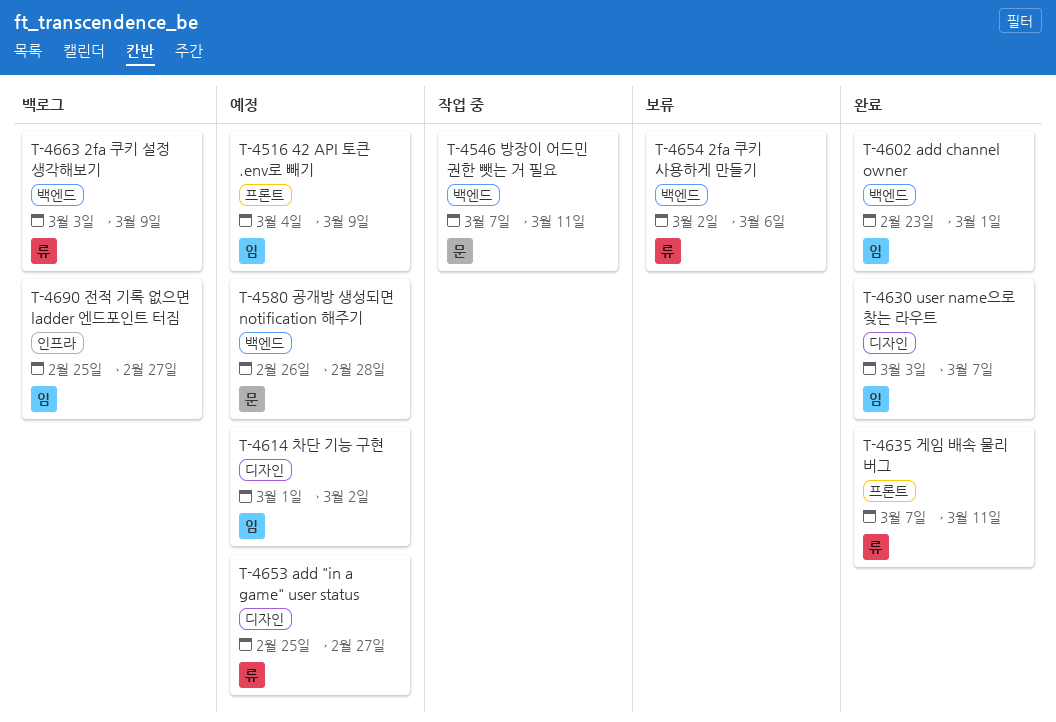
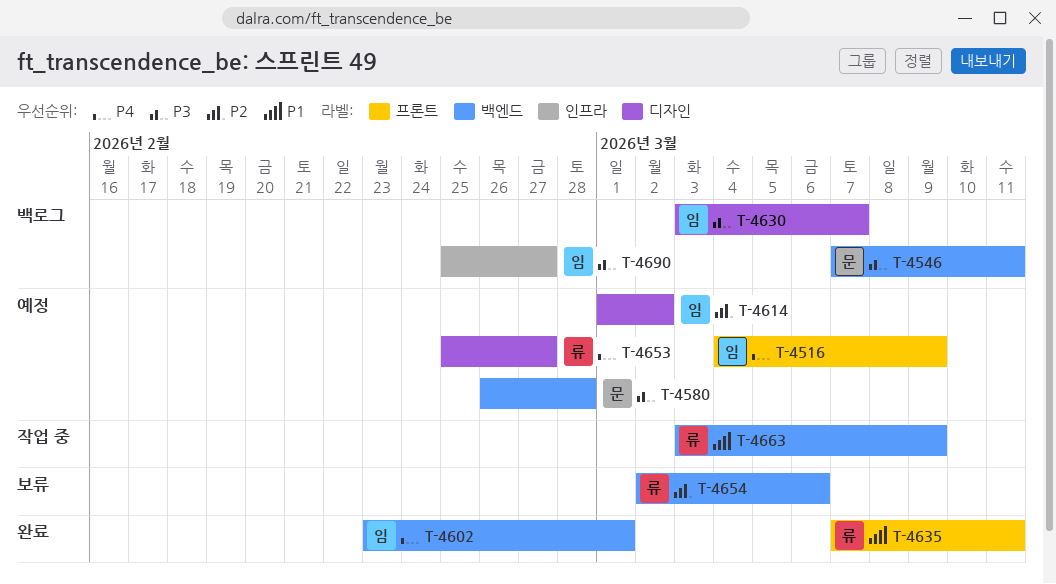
T-4546, status: 작업 중 -> 백로그
T-4630, status: 완료 -> 백로그
T-4663, status: 백로그 -> 작업 중

